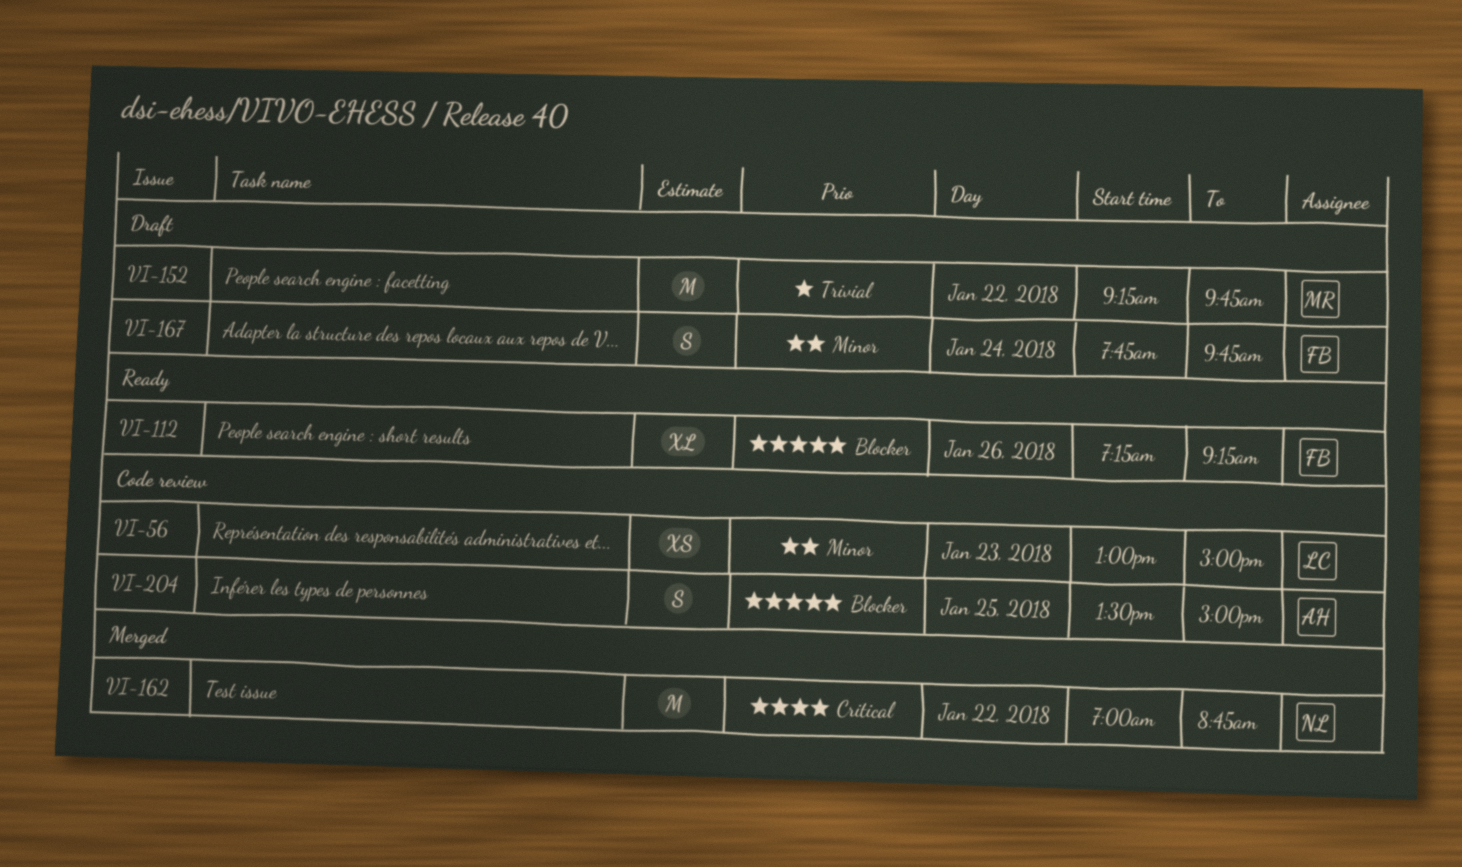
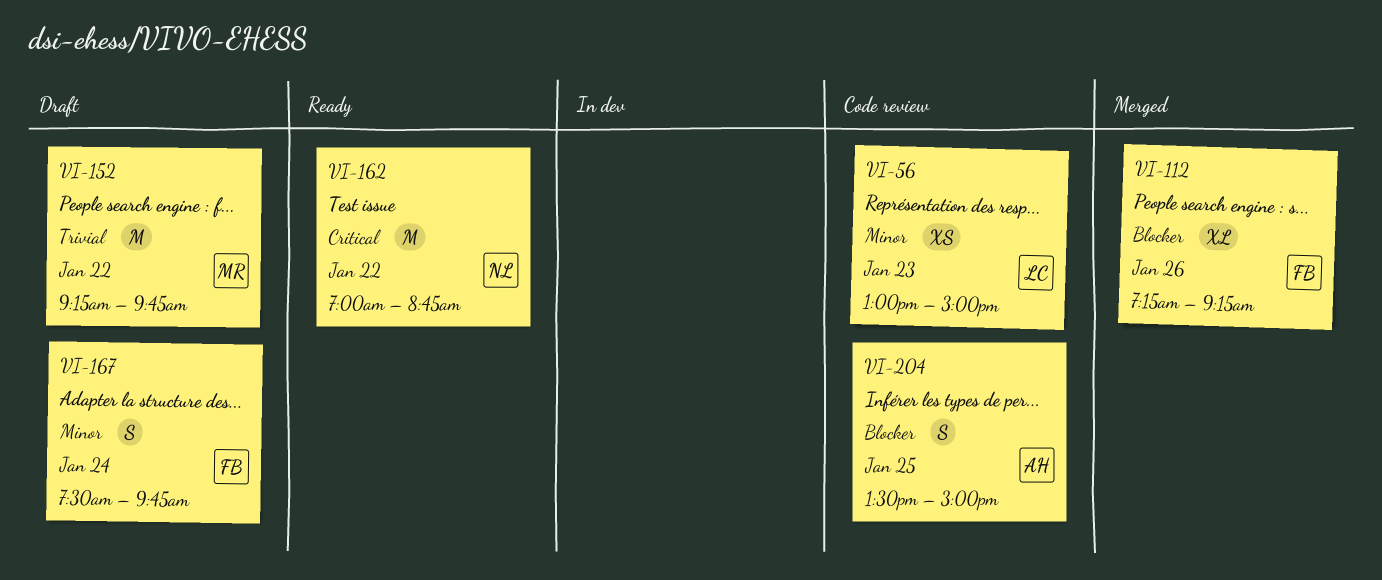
VI-112, status: Ready -> Merged
VI-162, status: Merged -> Ready
VI-167, begins: 07:45 -> 07:30

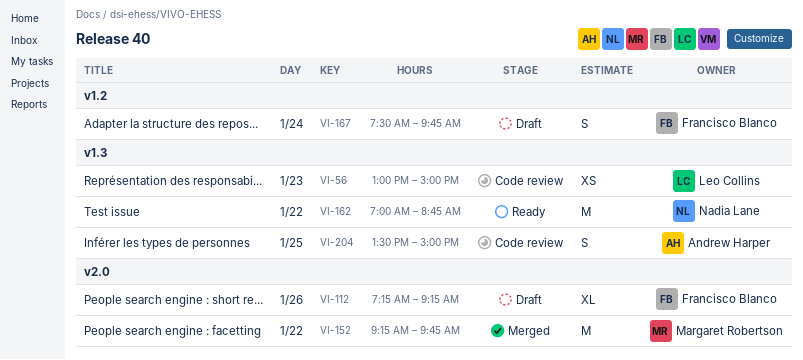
VI-112, status: Merged -> Draft
VI-152, status: Draft -> Merged

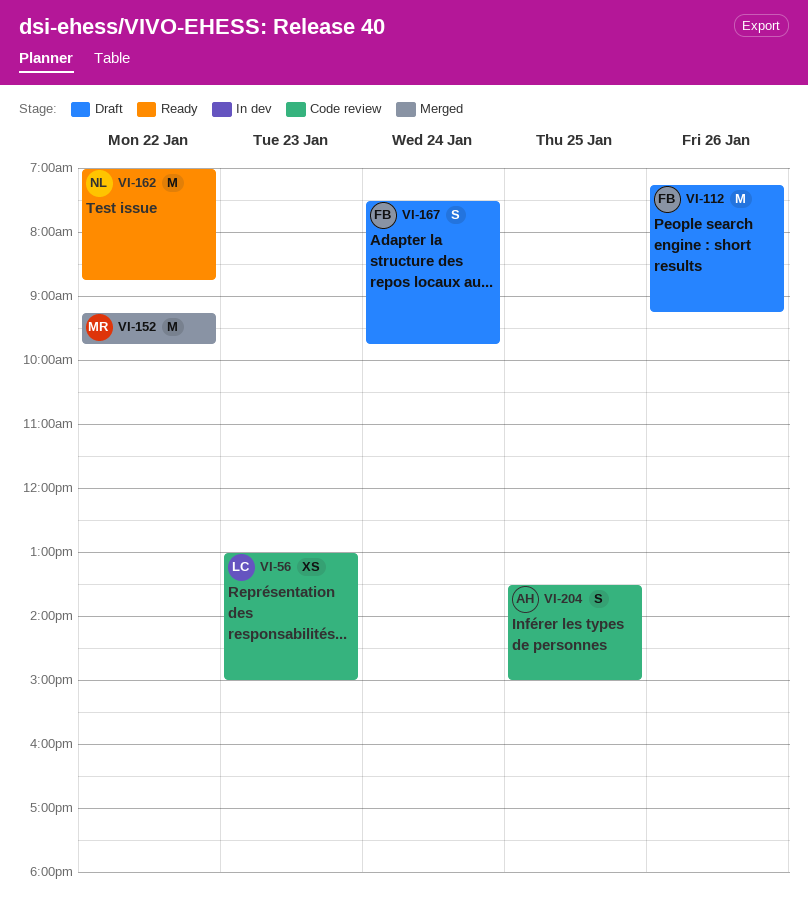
VI-112, estimate: XL -> M

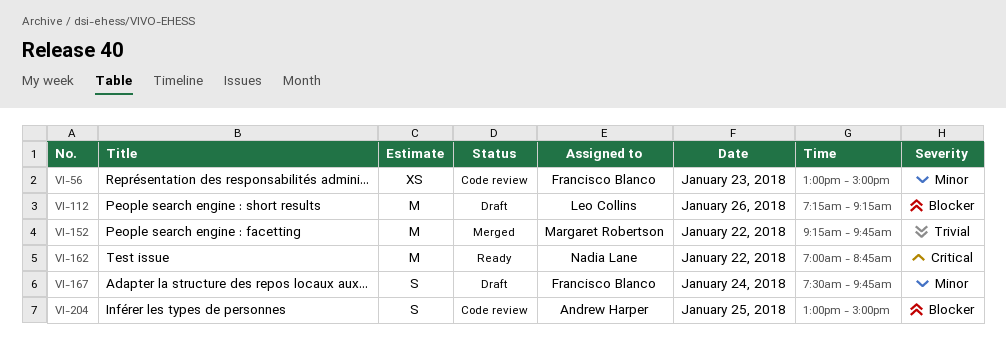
VI-56, owner: Leo Collins -> Francisco Blanco
VI-112, owner: Francisco Blanco -> Leo Collins
VI-204, begins: 13:30 -> 13:00

